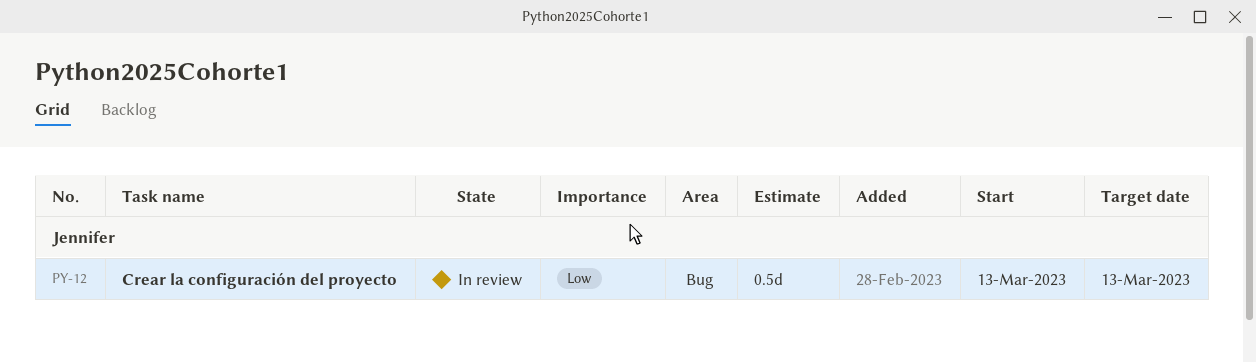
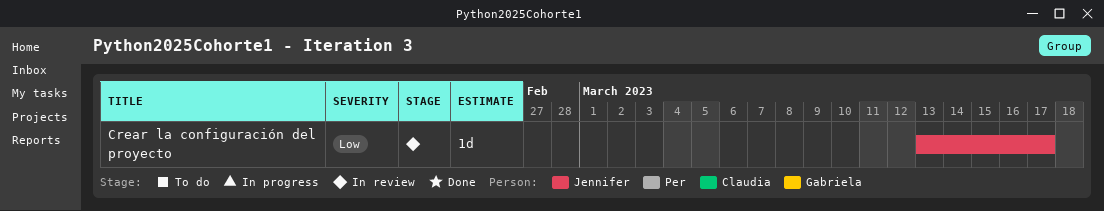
Crear la configuración del proyecto, estimate: 0.5d -> 1d
Crear la configuración del proyecto, due: Mar 13 -> Mar 17

